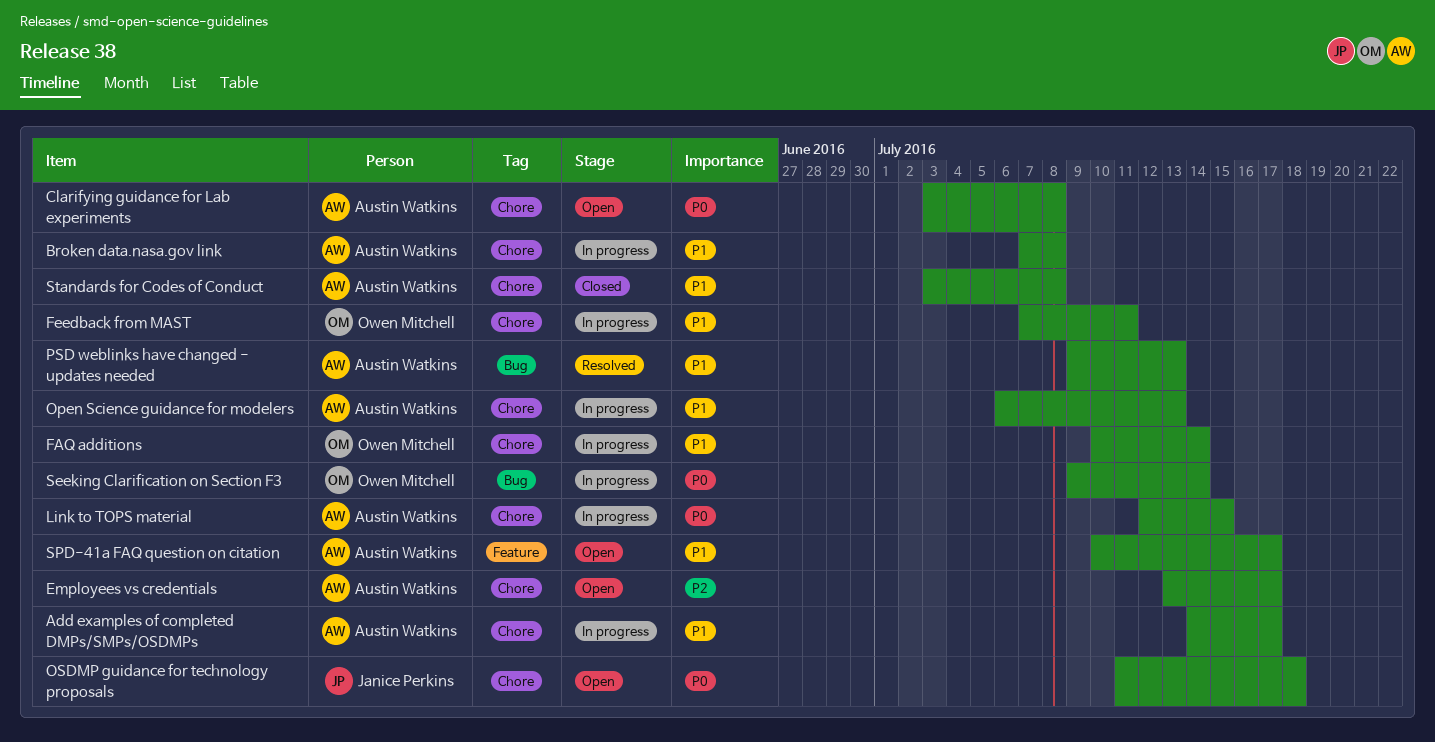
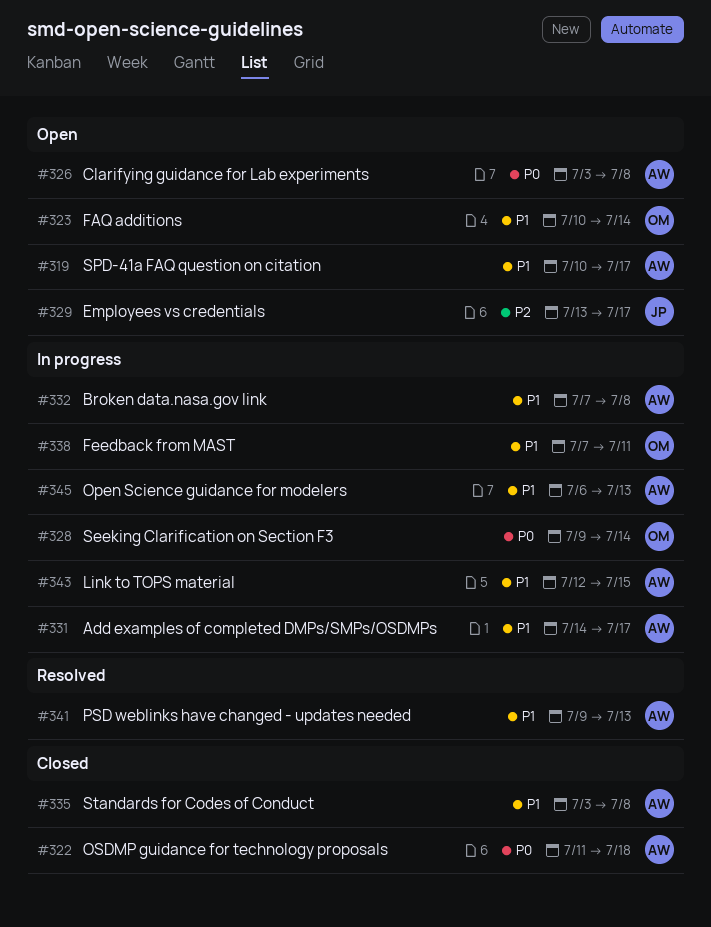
Employees vs credentials, owner: Austin Watkins -> Janice Perkins
FAQ additions, status: In progress -> Open
Link to TOPS material, priority: P0 -> P1
OSDMP guidance for technology proposals, status: Open -> Closed
OSDMP guidance for technology proposals, owner: Janice Perkins -> Austin Watkins

